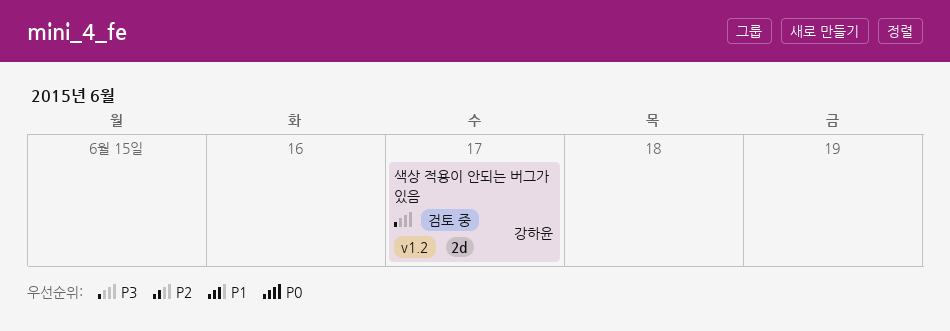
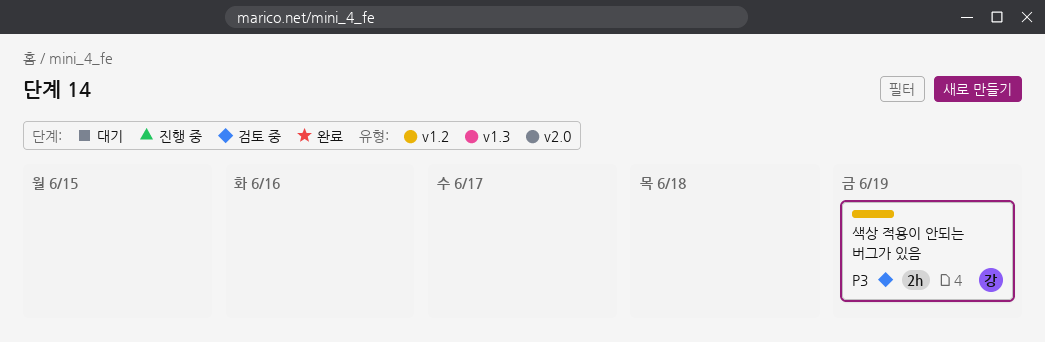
색상 적용이 안되는 버그가 있음, estimate: 2d -> 2h
색상 적용이 안되는 버그가 있음, due: Jun 17 -> Jun 19

